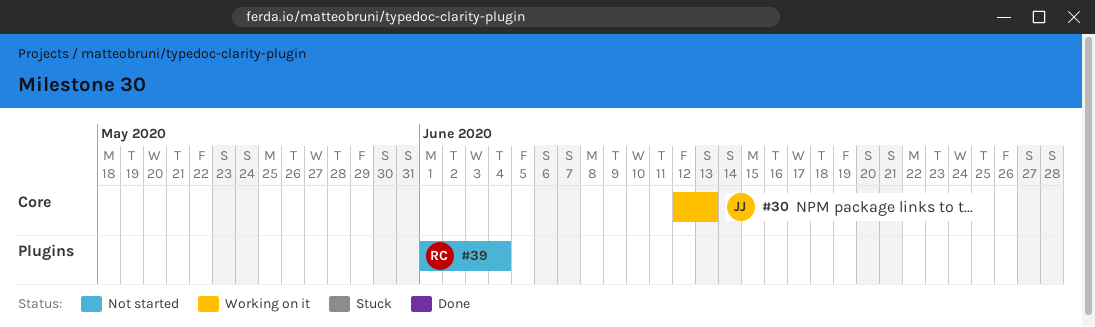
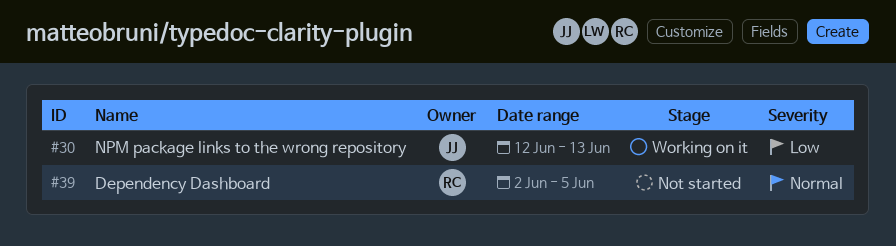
#39, start: Jun 1 -> Jun 2
#39, due: Jun 4 -> Jun 5

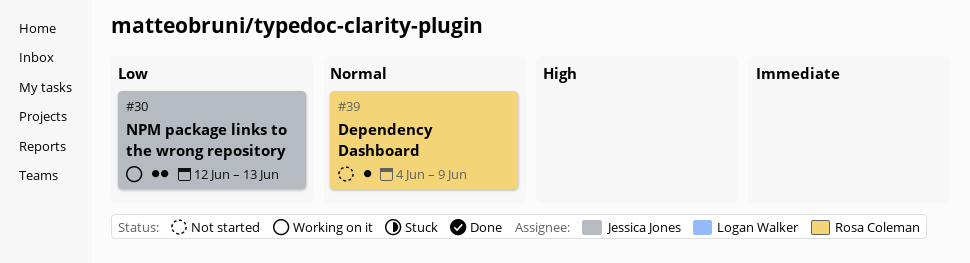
#39, start: Jun 2 -> Jun 4
#39, due: Jun 5 -> Jun 9

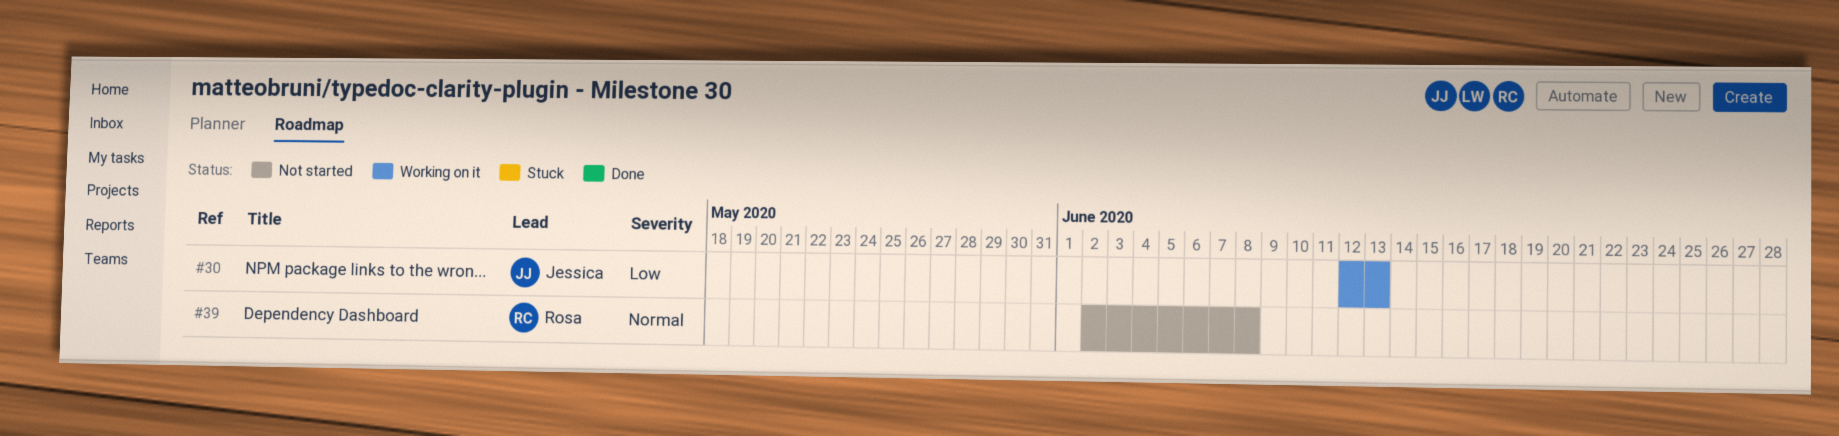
#39, start: Jun 4 -> Jun 2
#39, due: Jun 9 -> Jun 8

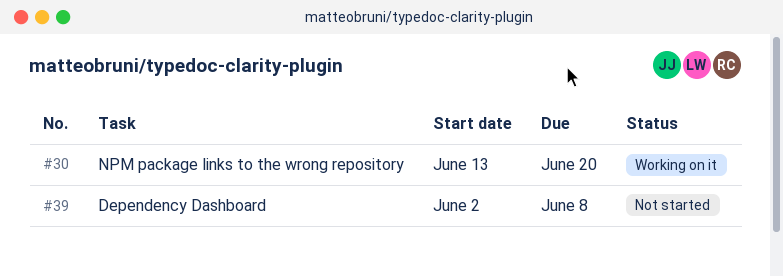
#30, start: Jun 12 -> Jun 13
#30, due: Jun 13 -> Jun 20

